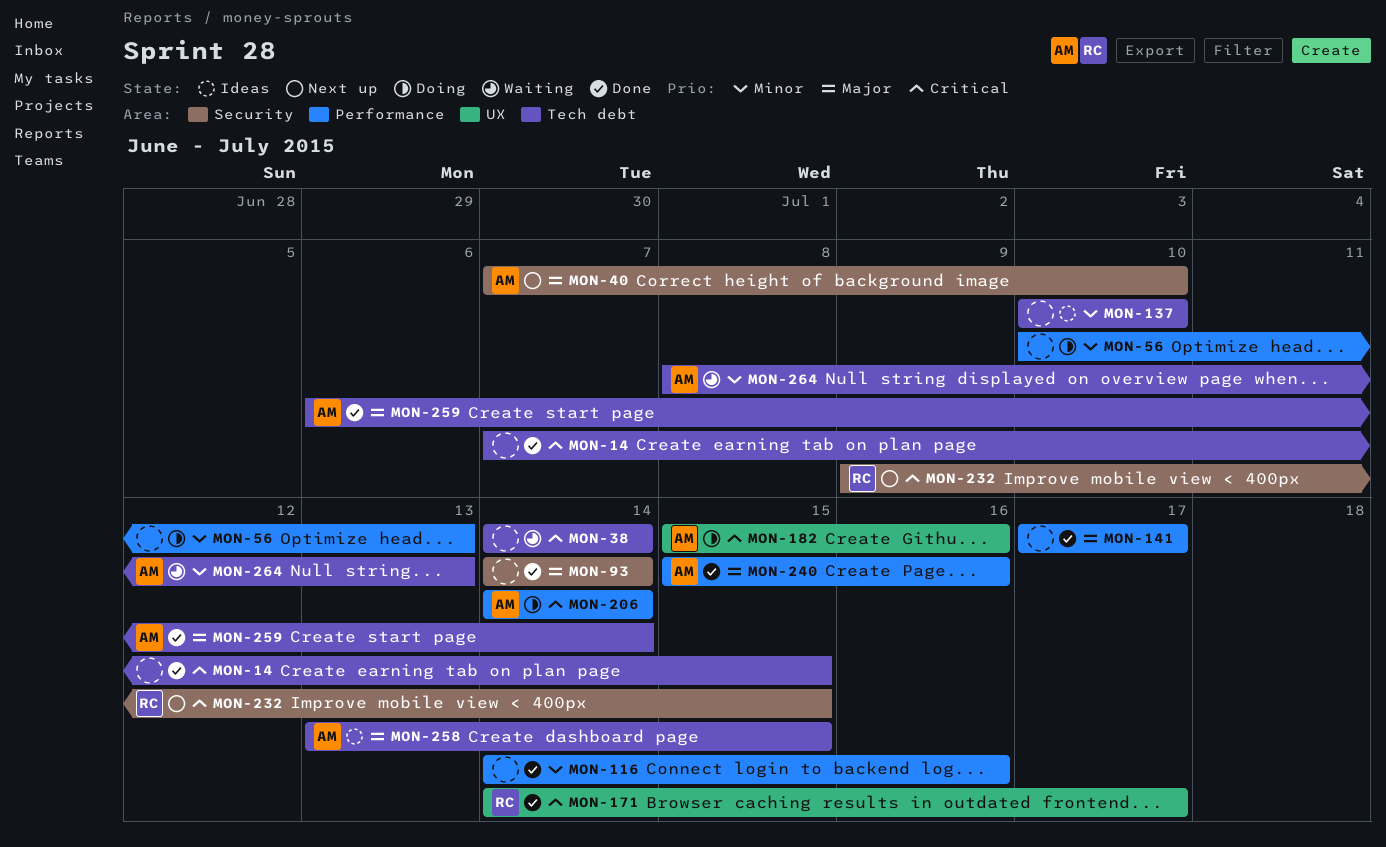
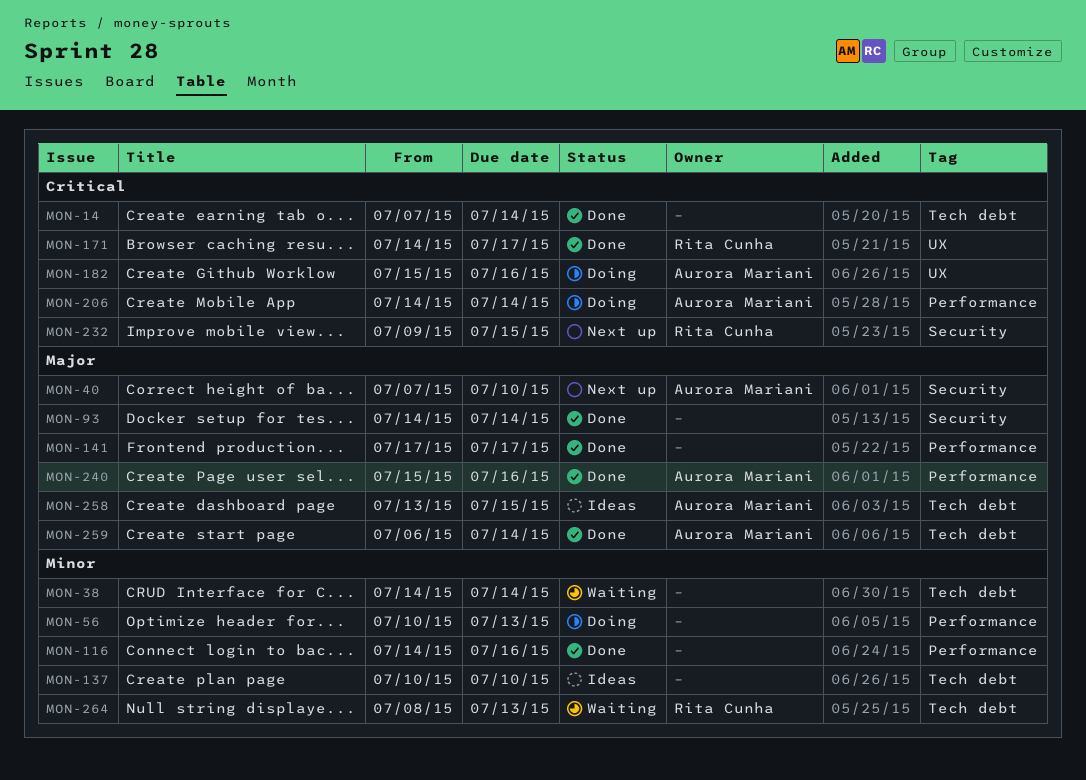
MON-14, due: Jul 15 -> Jul 14
MON-38, priority: Critical -> Minor
MON-264, owner: Aurora Mariani -> Rita Cunha

